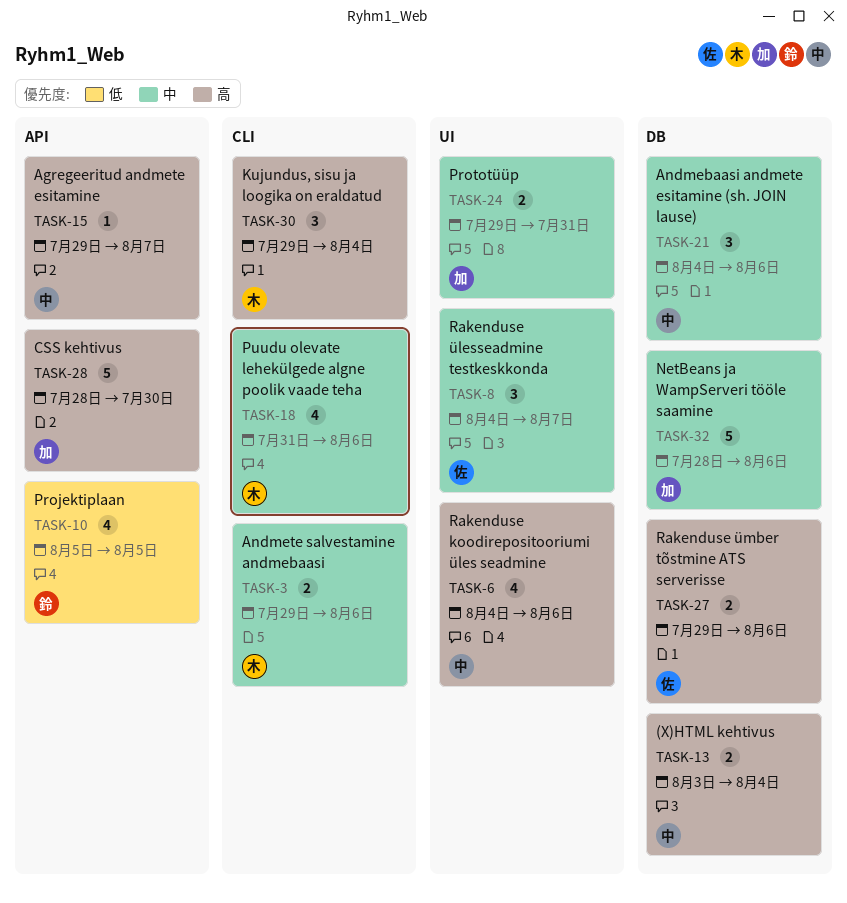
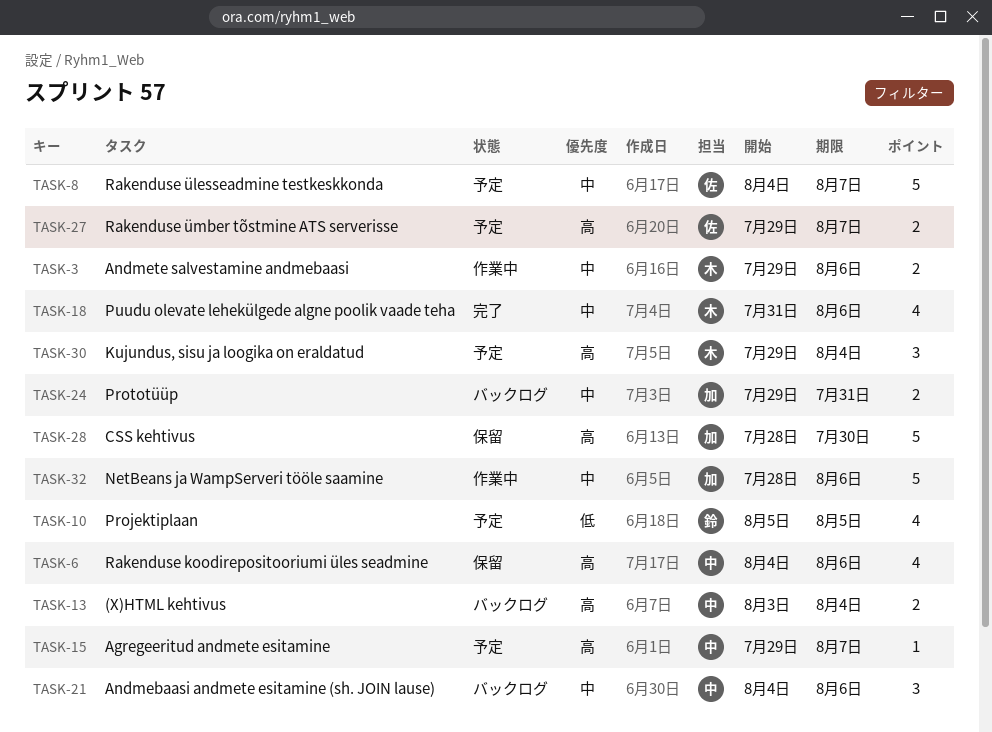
TASK-8, estimate: 3 -> 5
TASK-27, due: Aug 6 -> Aug 7

